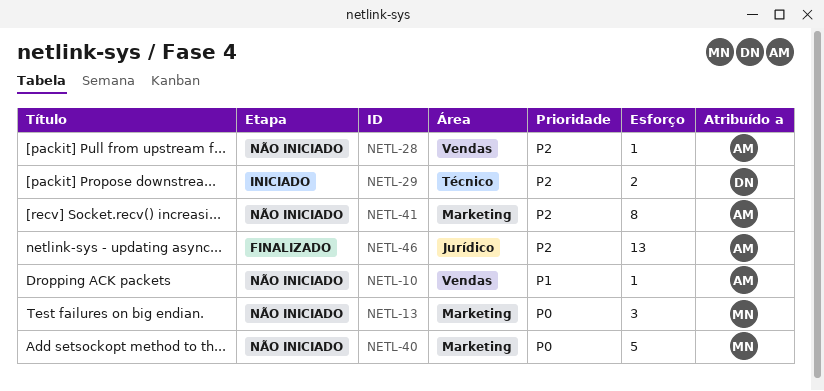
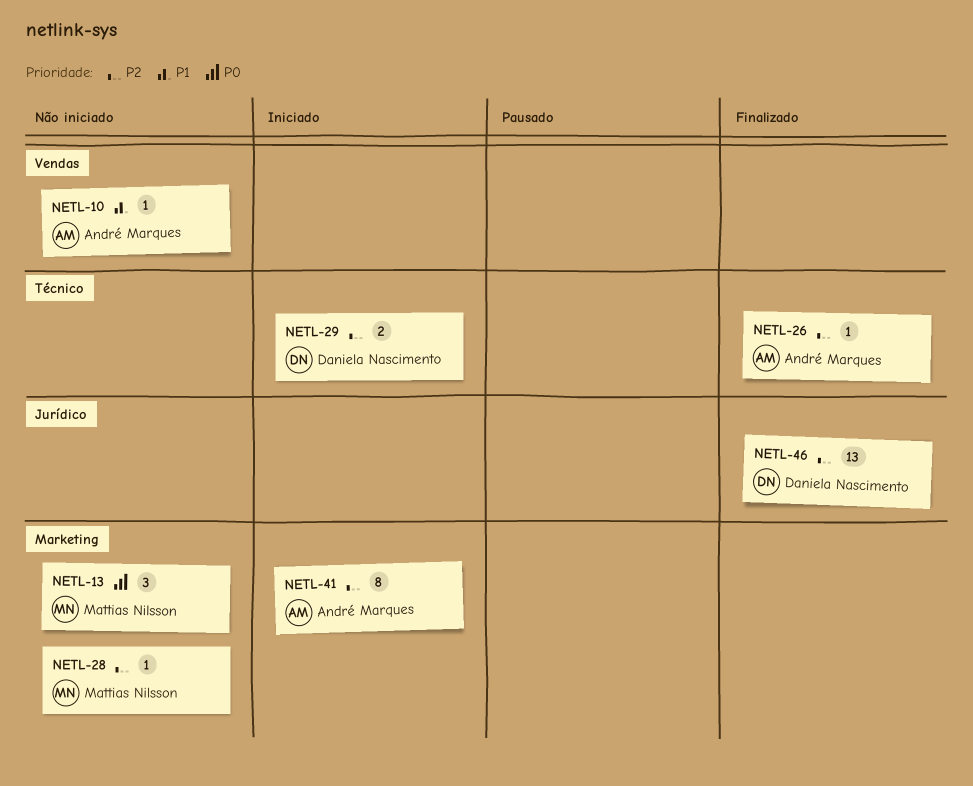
NETL-26: none -> present
NETL-28, owner: André Marques -> Mattias Nilsson
NETL-28, label: Vendas -> Marketing
NETL-40: present -> none
NETL-41, status: Não iniciado -> Iniciado
NETL-46, owner: André Marques -> Daniela Nascimento

